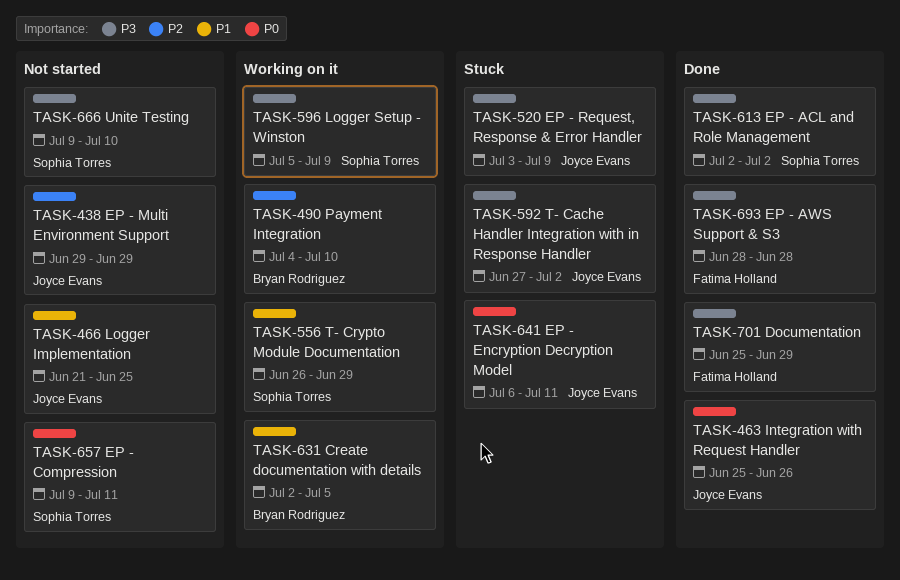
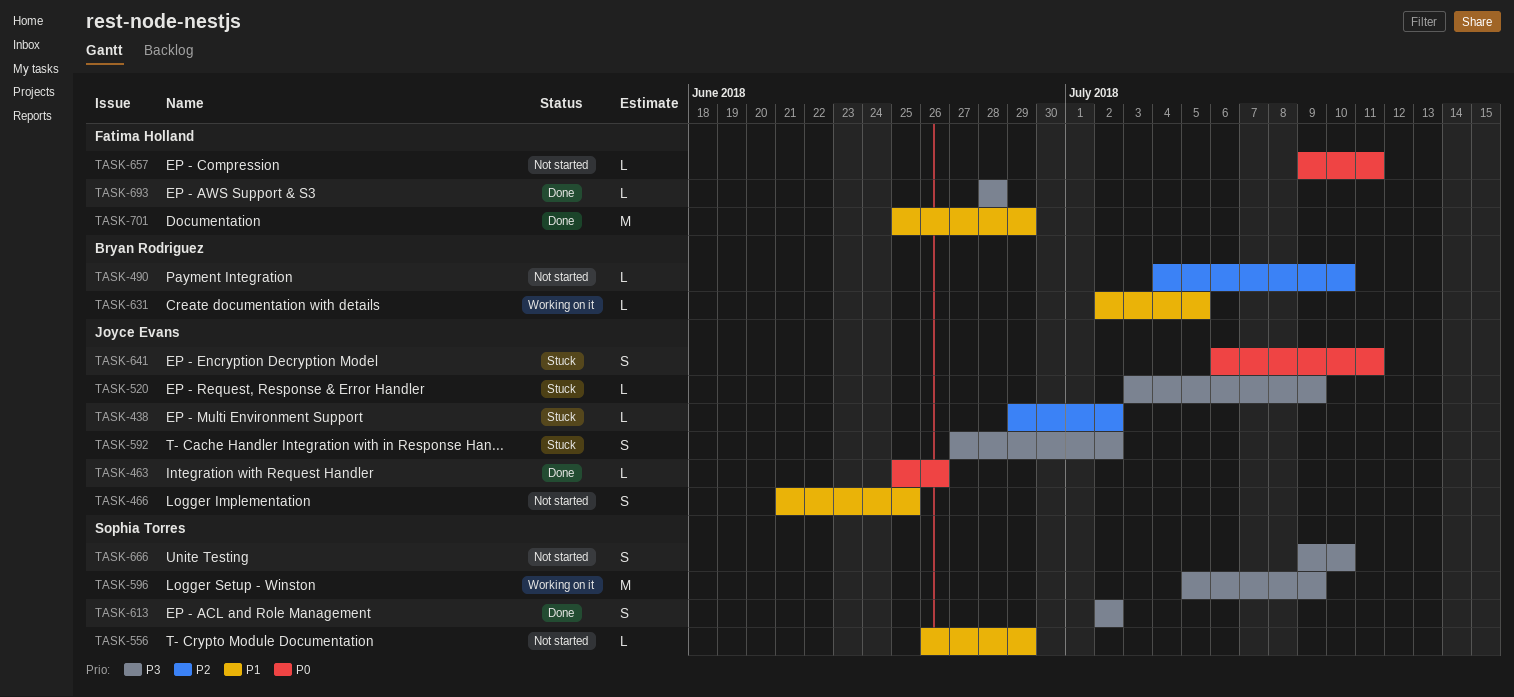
TASK-438, status: Not started -> Stuck
TASK-438, due: Jun 29 -> Jul 2
TASK-490, status: Working on it -> Not started
TASK-556, status: Working on it -> Not started
TASK-657, owner: Sophia Torres -> Fatima Holland
TASK-701, priority: P3 -> P1

